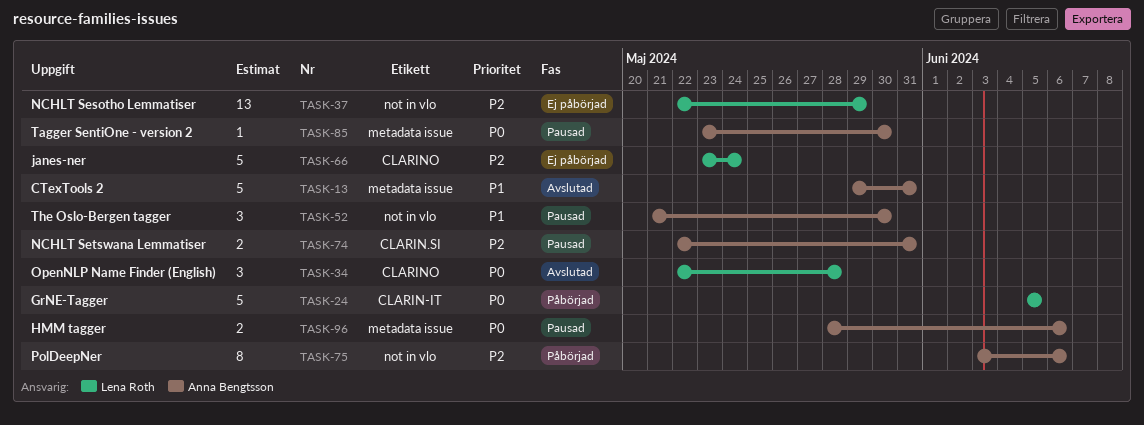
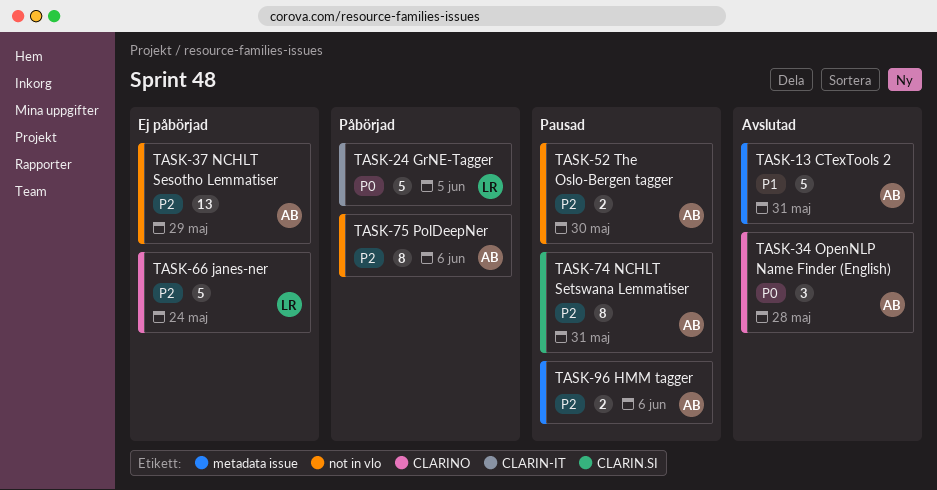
TASK-34, owner: Lena Roth -> Anna Bengtsson
TASK-37, owner: Lena Roth -> Anna Bengtsson
TASK-52, priority: P1 -> P2
TASK-52, estimate: 3 -> 2
TASK-74, estimate: 2 -> 8
TASK-85: present -> none
TASK-96, priority: P0 -> P2

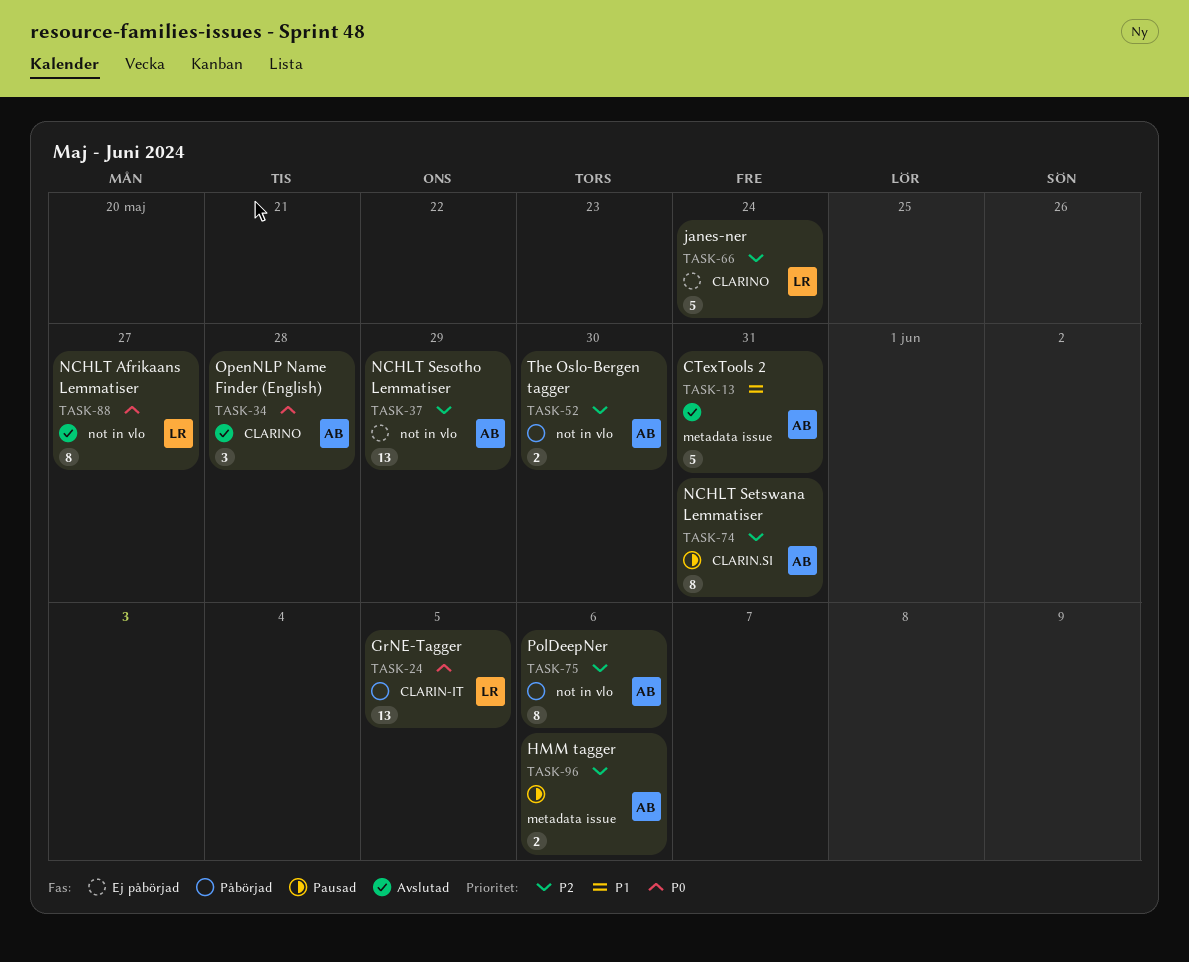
TASK-24, estimate: 5 -> 13
TASK-52, status: Pausad -> Påbörjad
TASK-88: none -> present

